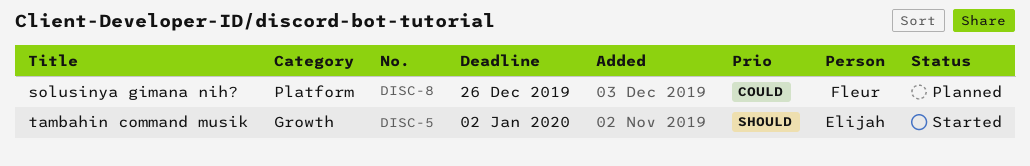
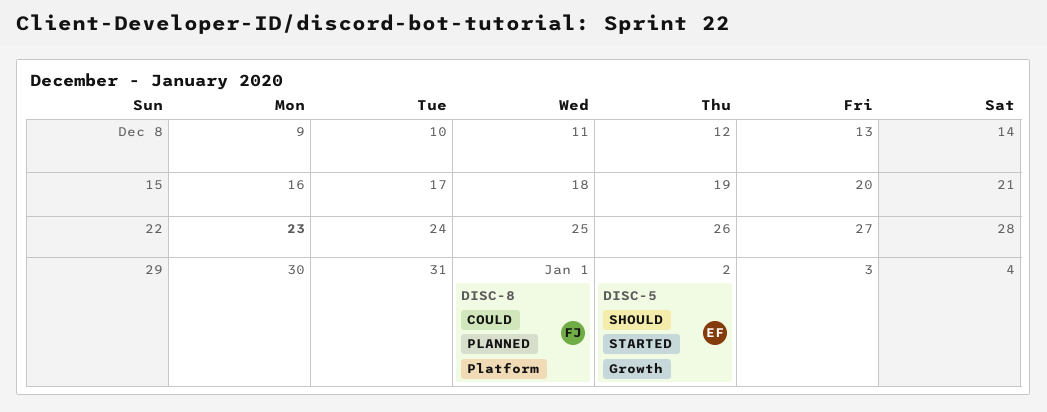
DISC-8, due: Dec 26 -> Jan 1

